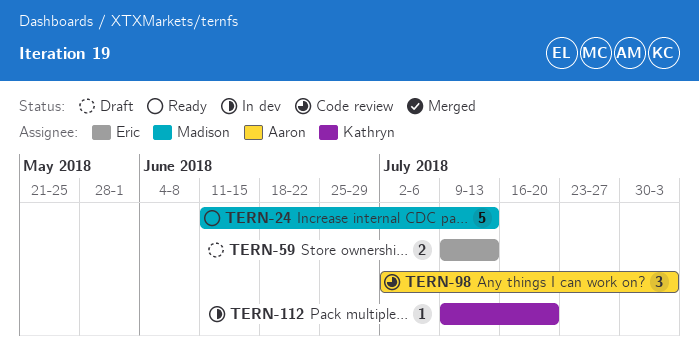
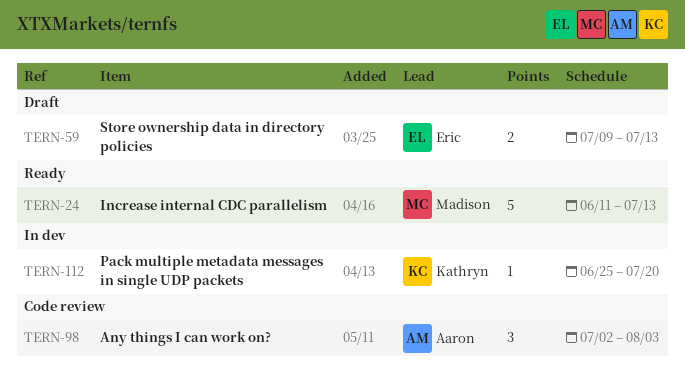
TERN-112, start: Jul 9 -> Jun 25

